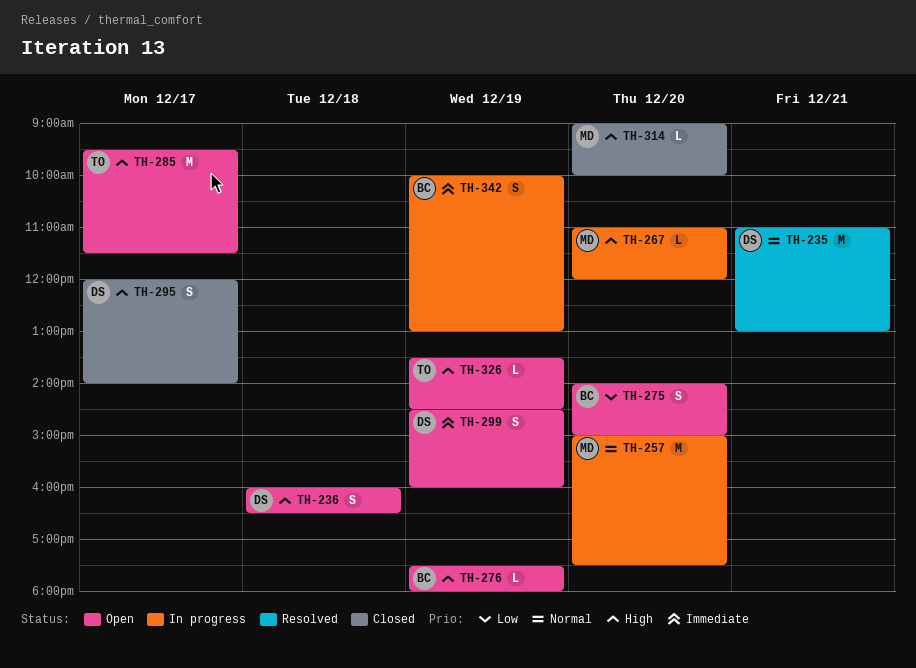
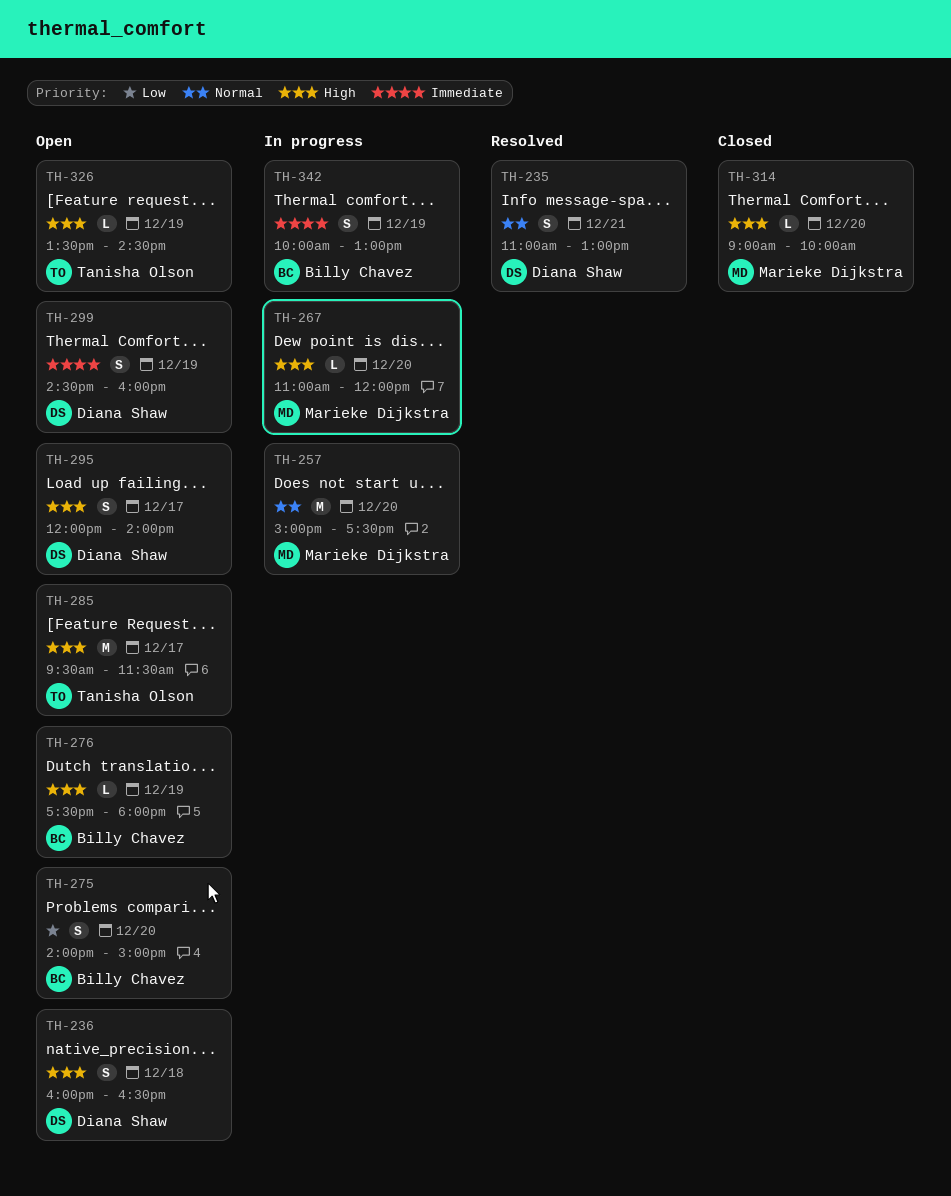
TH-235, estimate: M -> S
TH-295, status: Closed -> Open

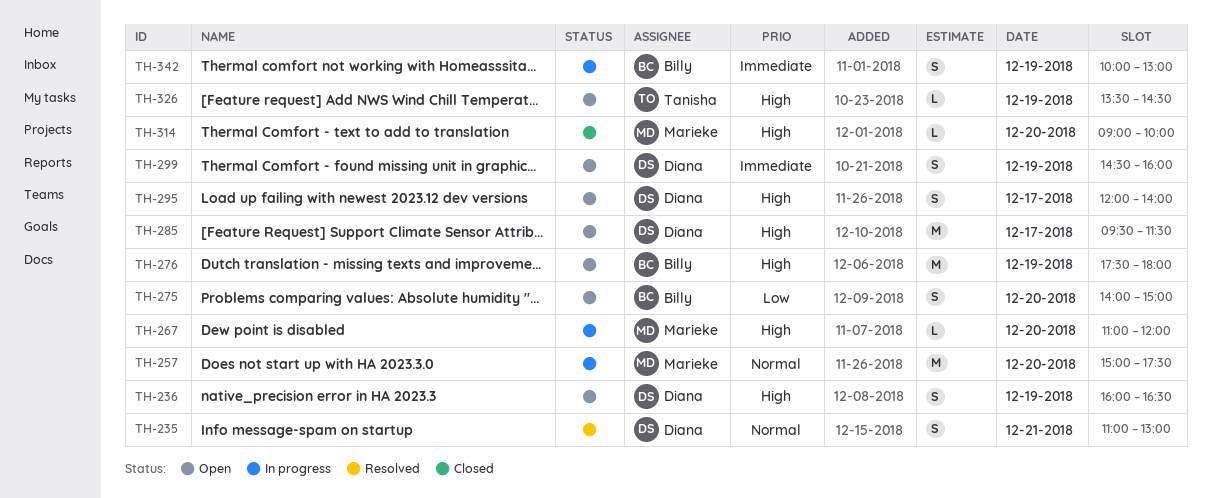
TH-236, day: Dec 18 -> Dec 19
TH-276, estimate: L -> M
TH-285, owner: Tanisha Olson -> Diana Shaw

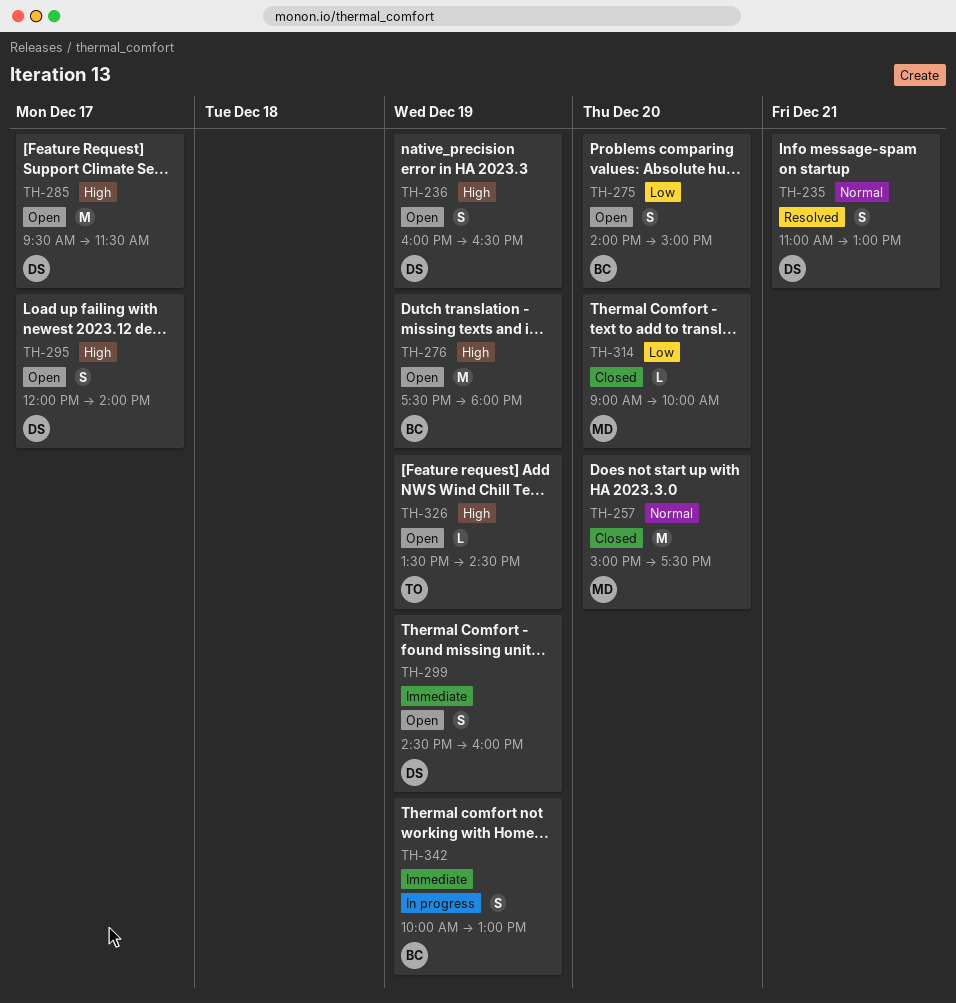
TH-257, status: In progress -> Closed
TH-267: present -> none
TH-314, priority: High -> Low

